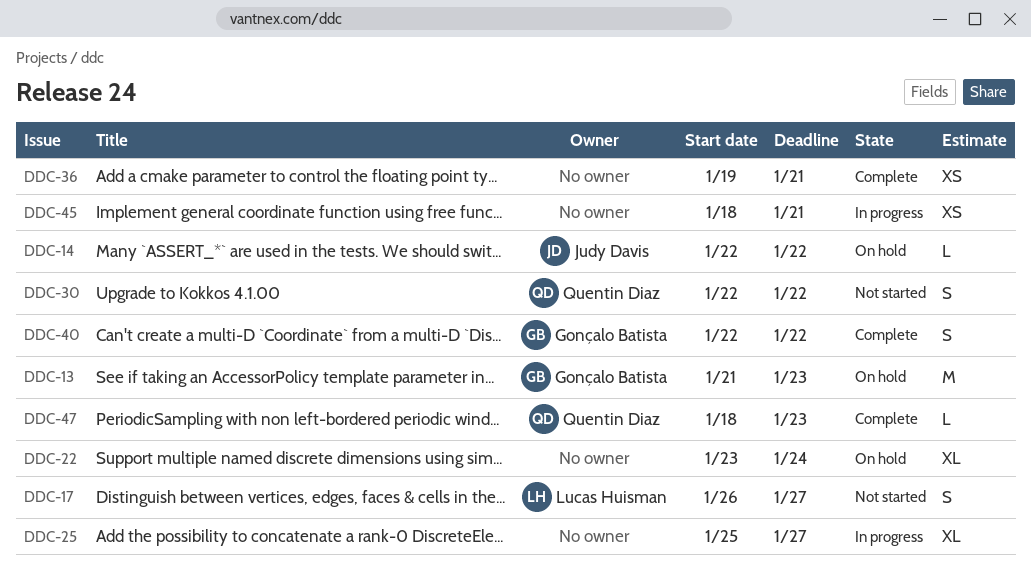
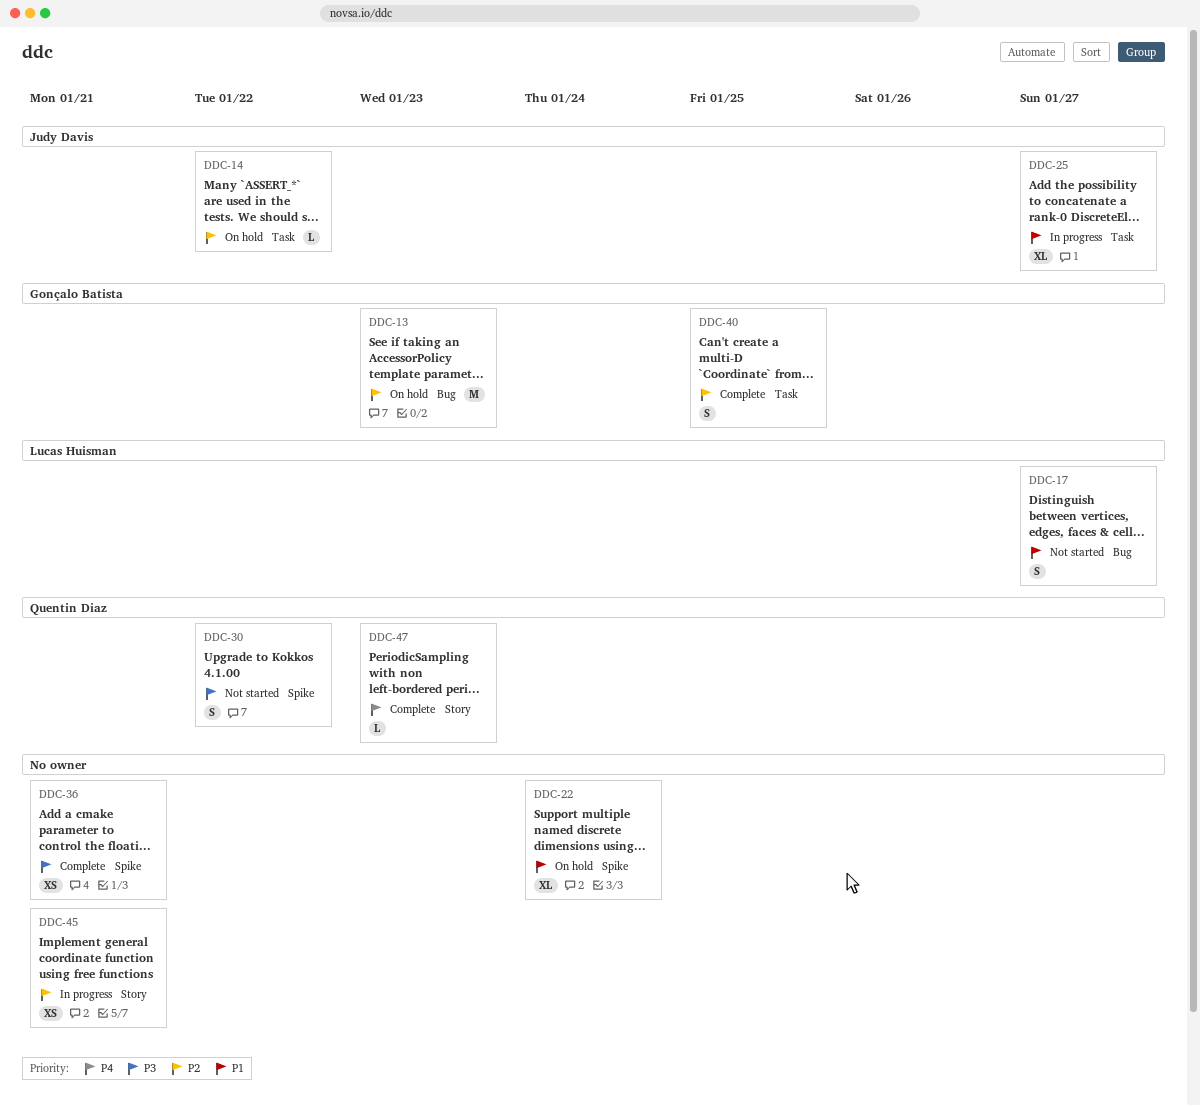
DDC-25, owner: none -> Judy Davis
DDC-40, due: Jan 22 -> Jan 25

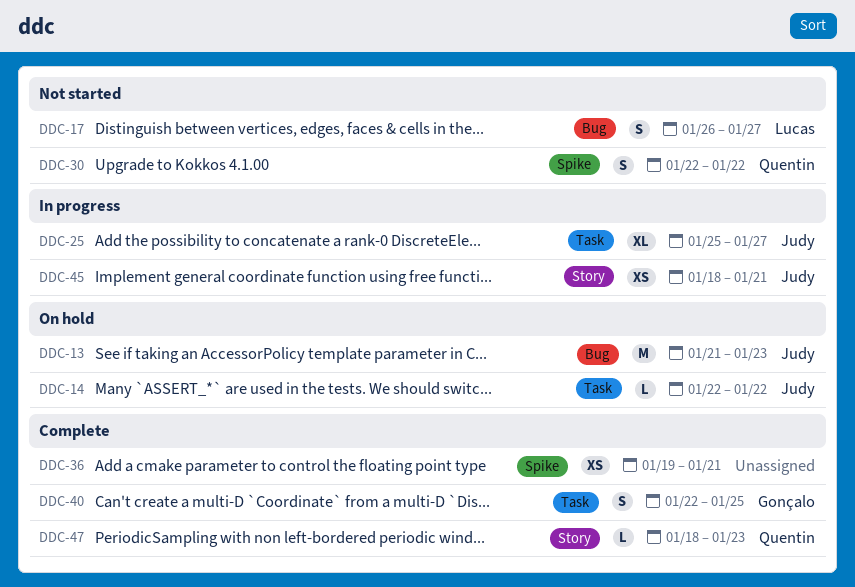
DDC-13, owner: Gonçalo Batista -> Judy Davis
DDC-22: present -> none
DDC-45, owner: none -> Judy Davis

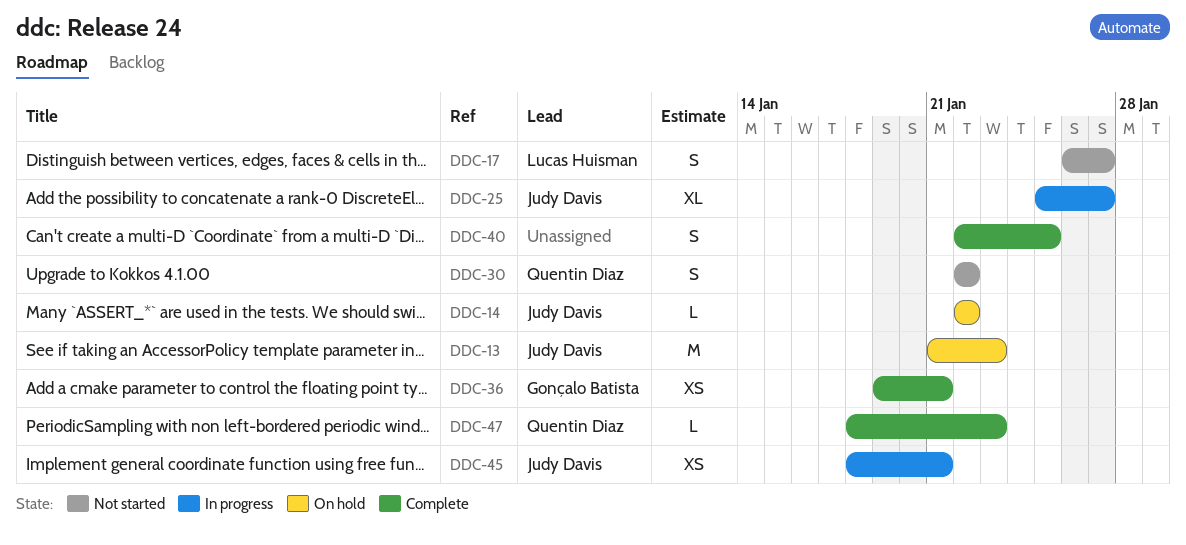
DDC-36, owner: none -> Gonçalo Batista
DDC-40, owner: Gonçalo Batista -> none

